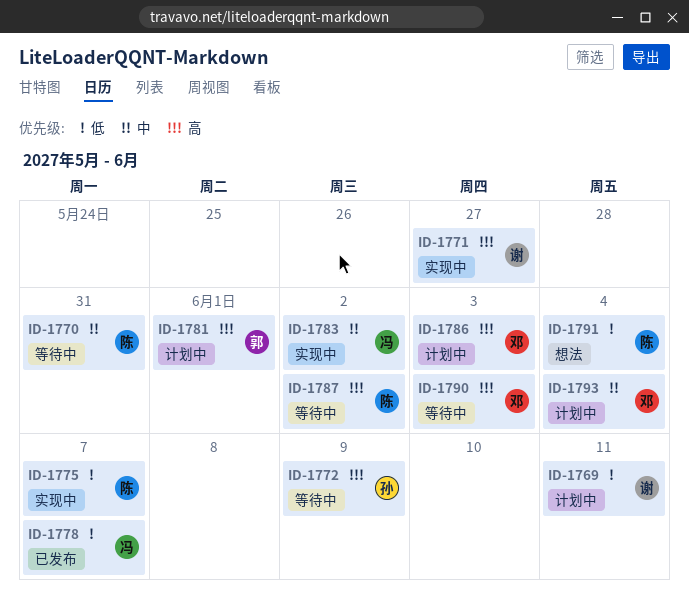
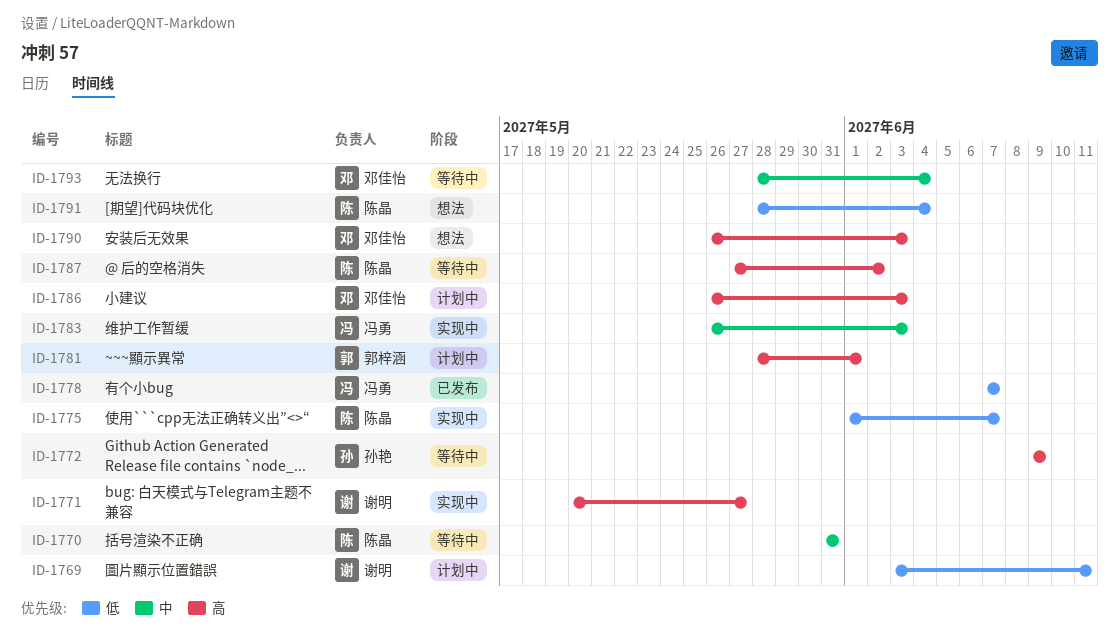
ID-1783, due: Jun 2 -> Jun 3
ID-1790, status: 等待中 -> 想法
ID-1793, status: 计划中 -> 等待中

